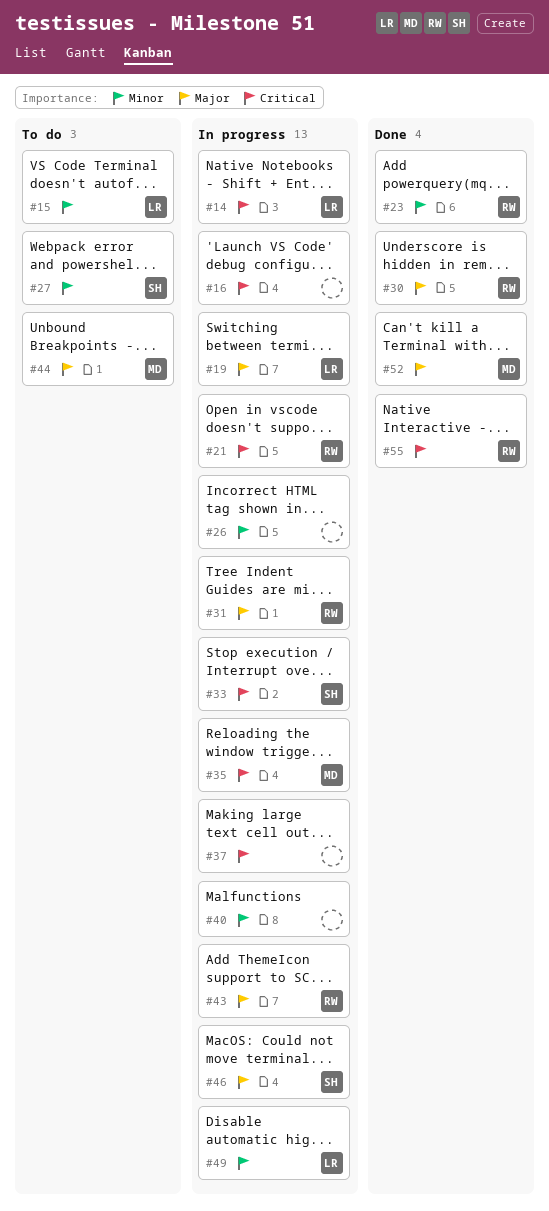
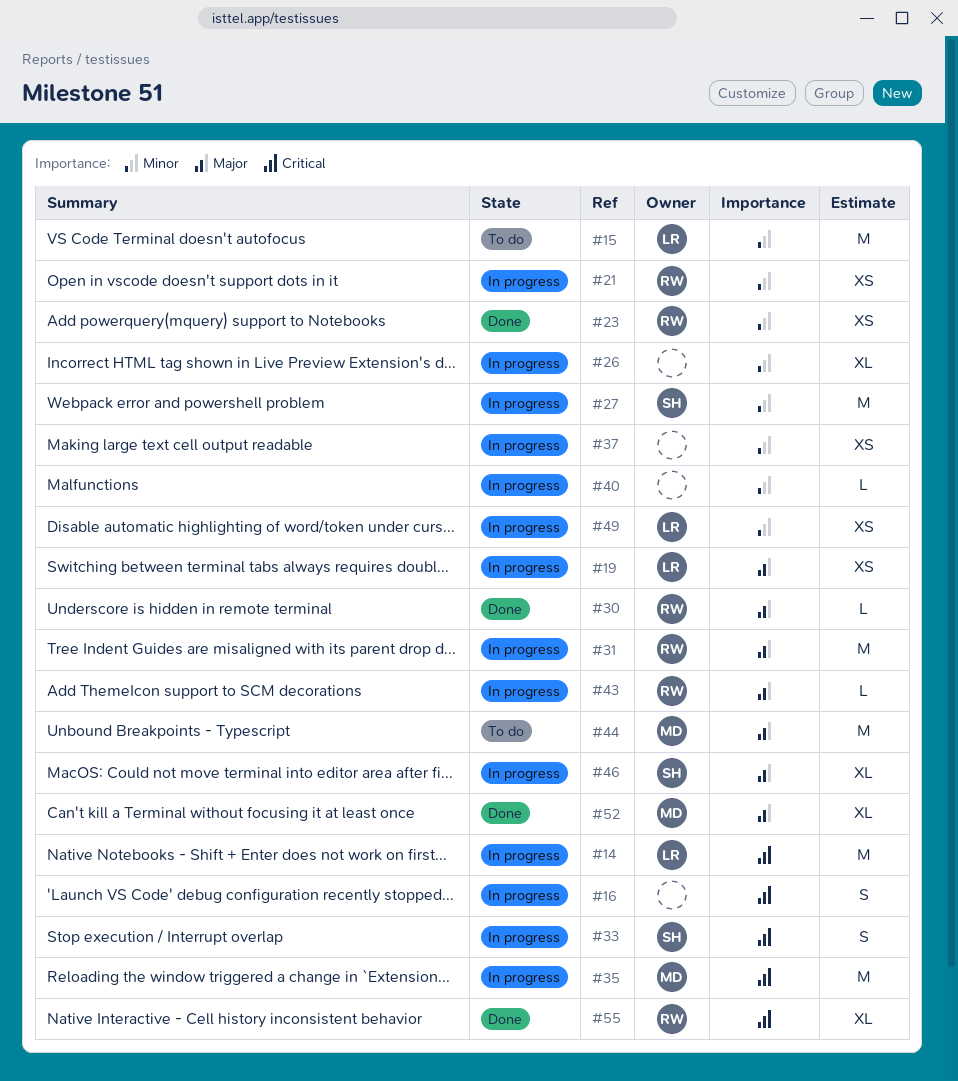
#21, priority: Critical -> Minor
#27, status: To do -> In progress
#37, priority: Critical -> Minor

